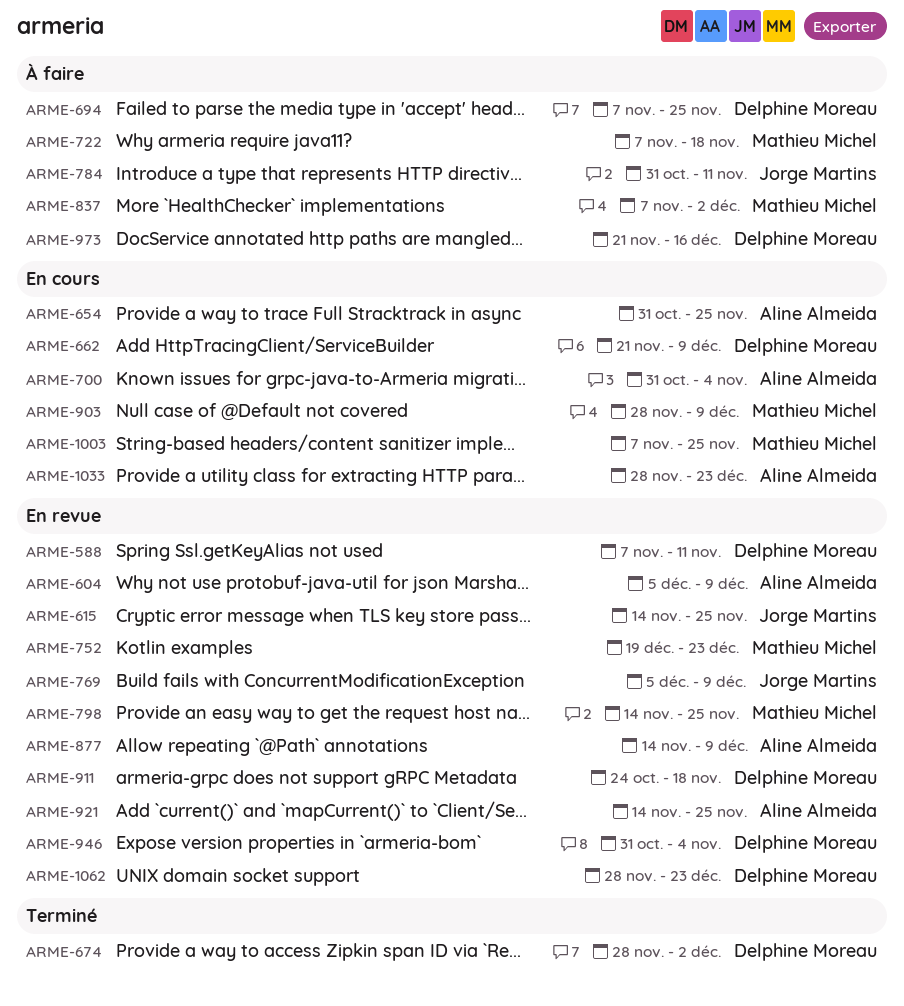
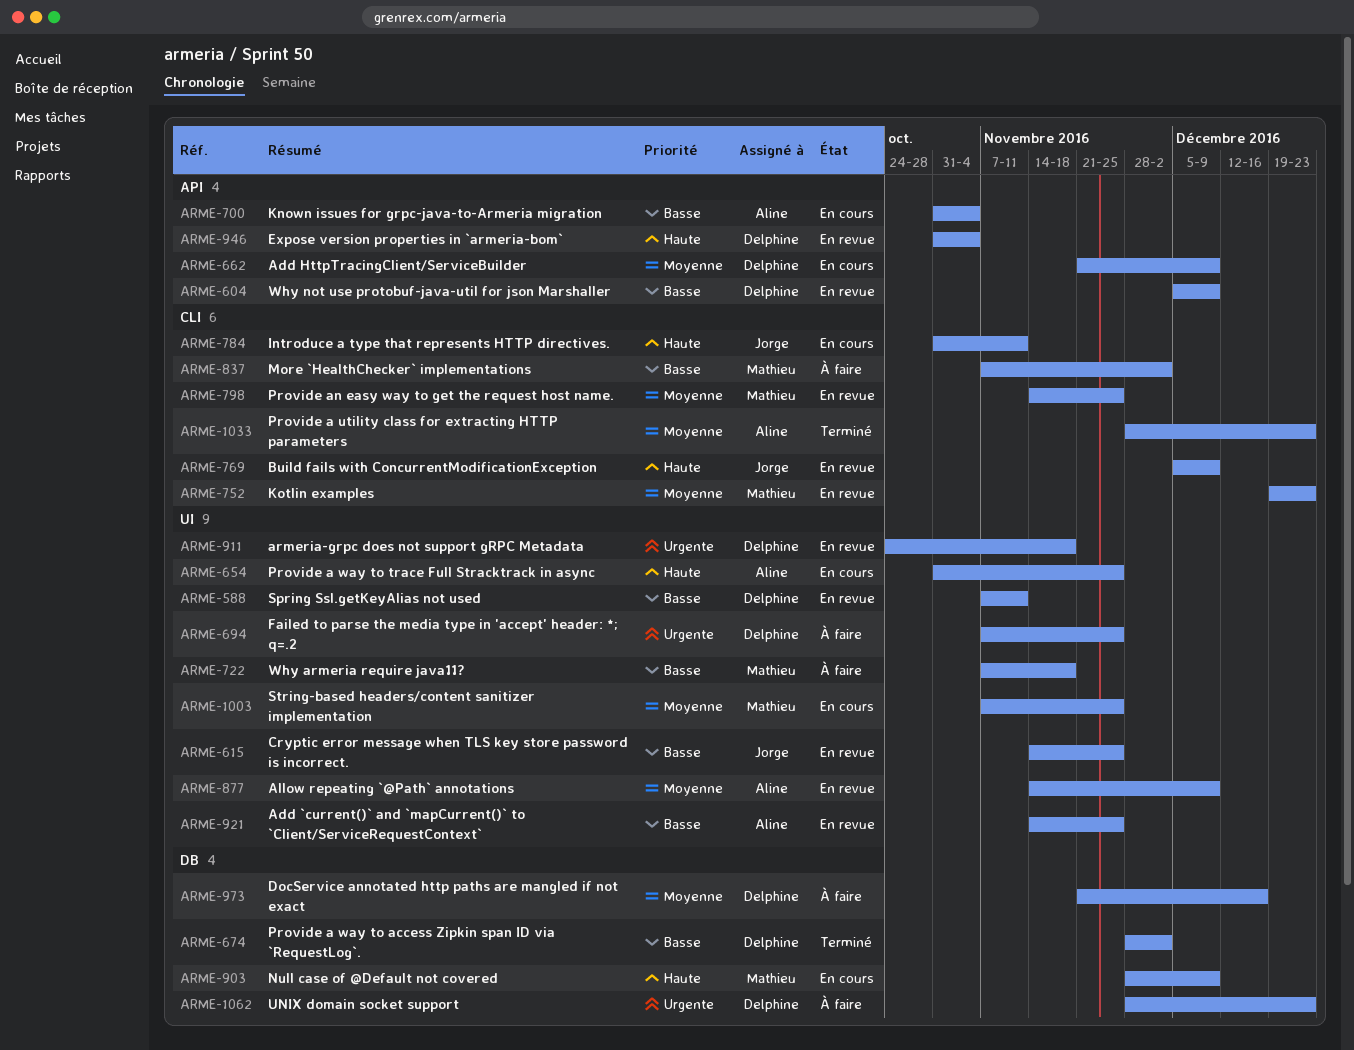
ARME-604, owner: Aline Almeida -> Delphine Moreau
ARME-784, status: À faire -> En cours
ARME-1033, status: En cours -> Terminé
ARME-1062, status: En revue -> À faire

